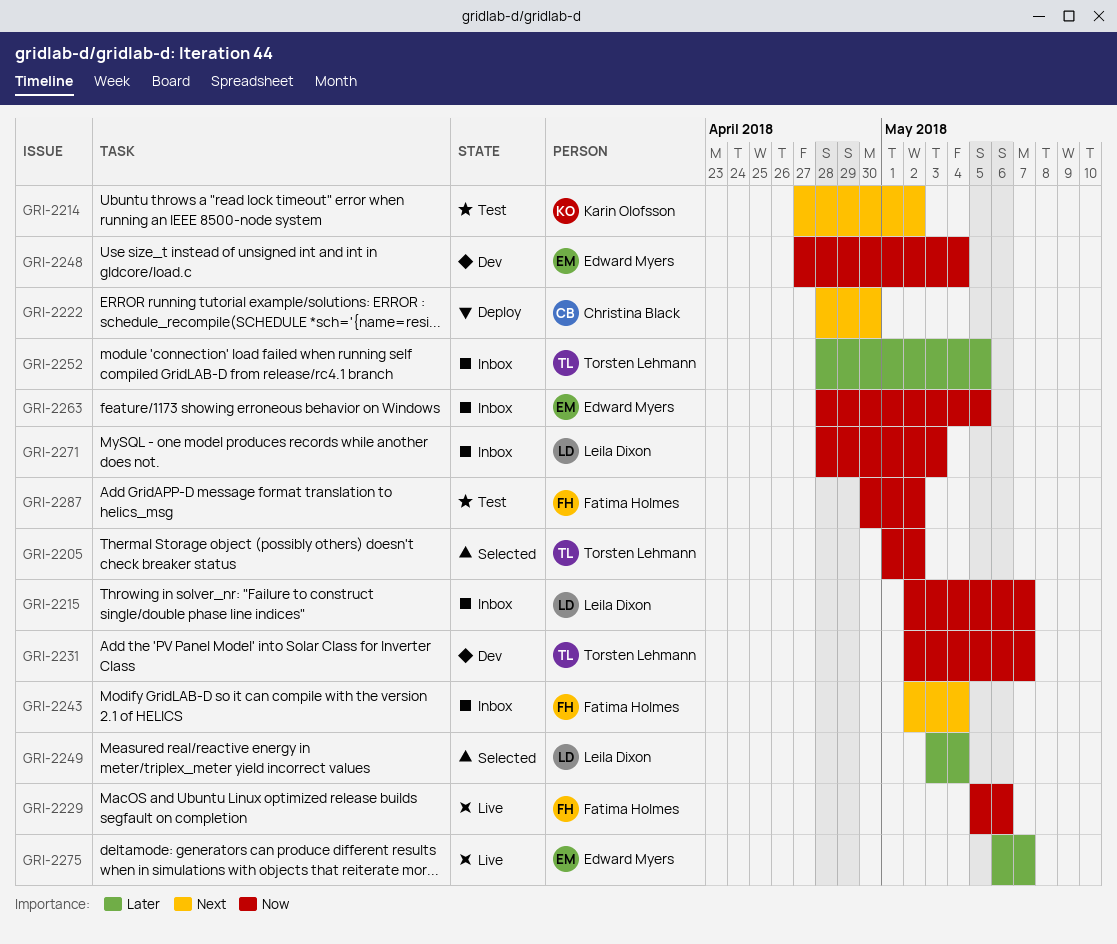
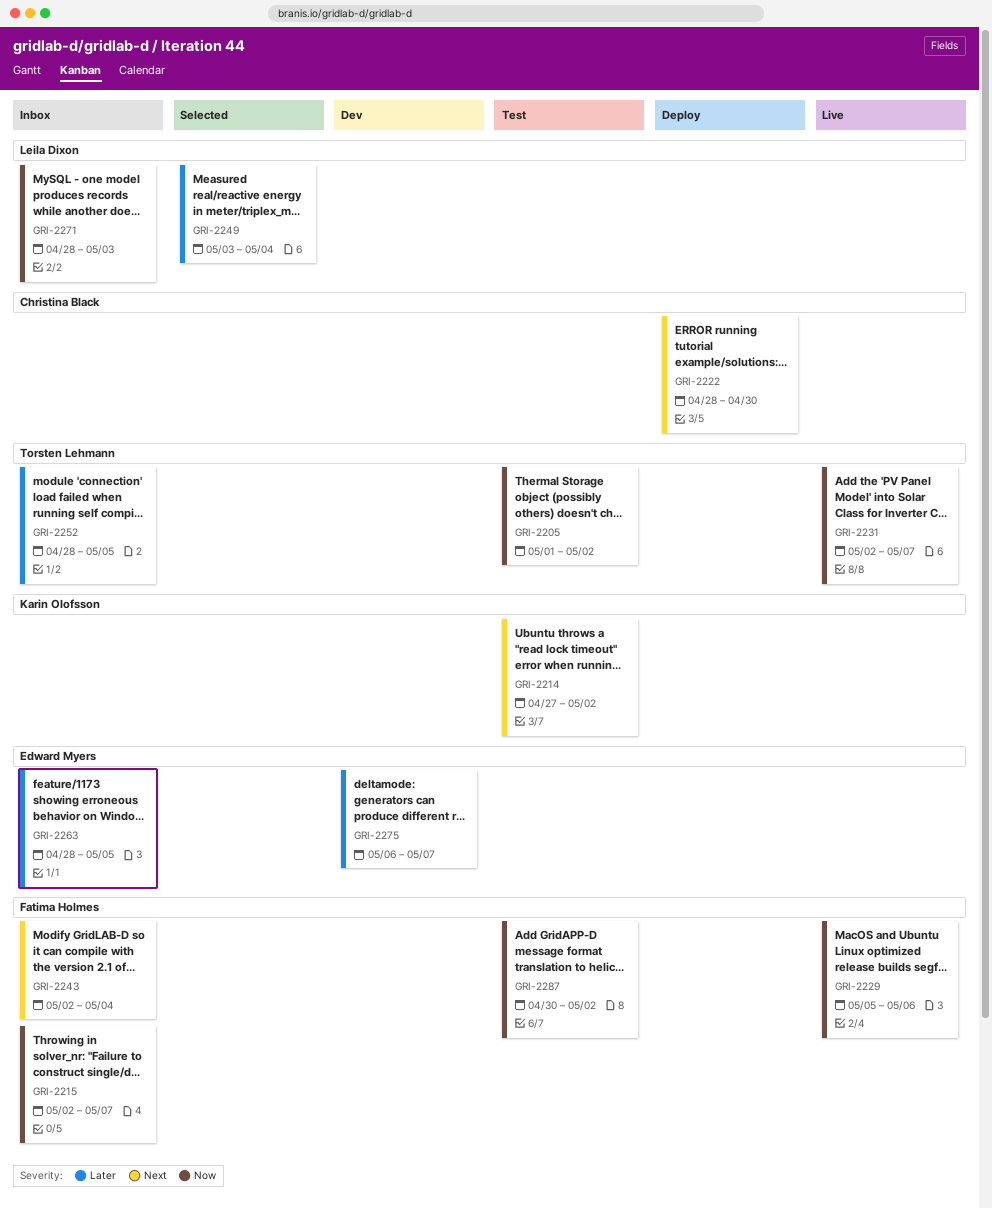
GRI-2205, status: Selected -> Test
GRI-2215, owner: Leila Dixon -> Fatima Holmes
GRI-2231, status: Dev -> Live
GRI-2248: present -> none
GRI-2263, priority: Now -> Later
GRI-2275, status: Live -> Dev

